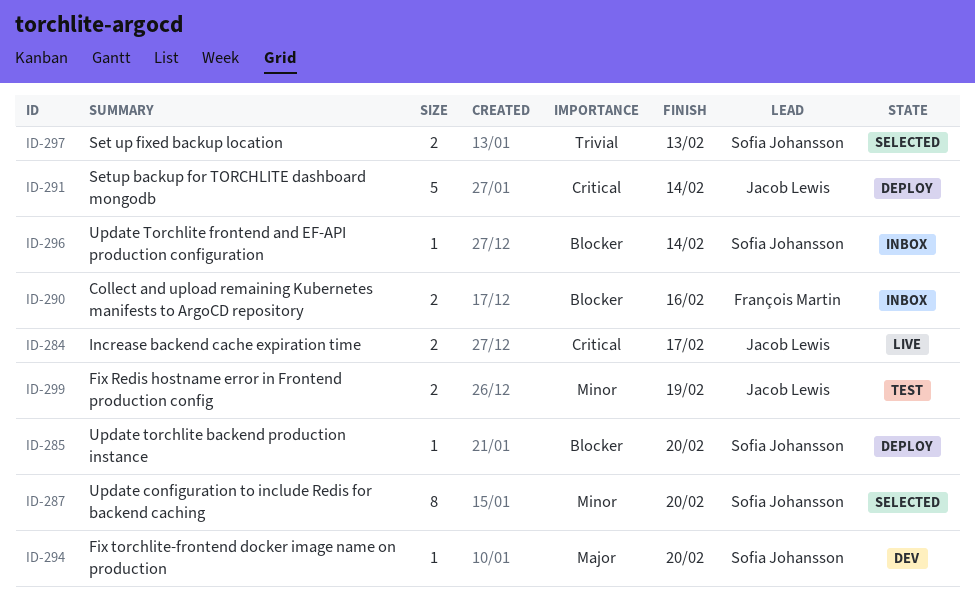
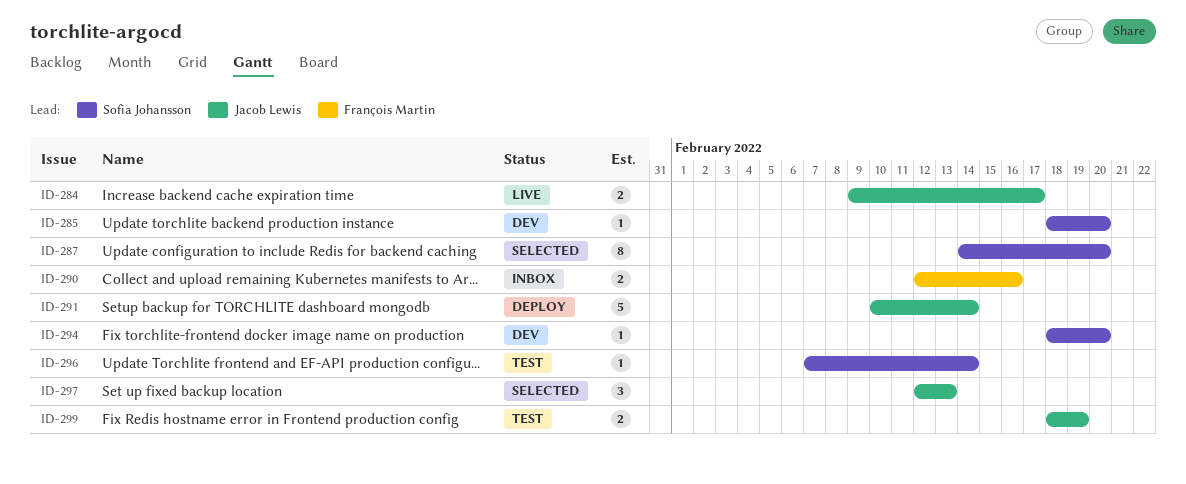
ID-285, status: Deploy -> Dev
ID-296, status: Inbox -> Test
ID-297, owner: Sofia Johansson -> Jacob Lewis
ID-297, estimate: 2 -> 3

